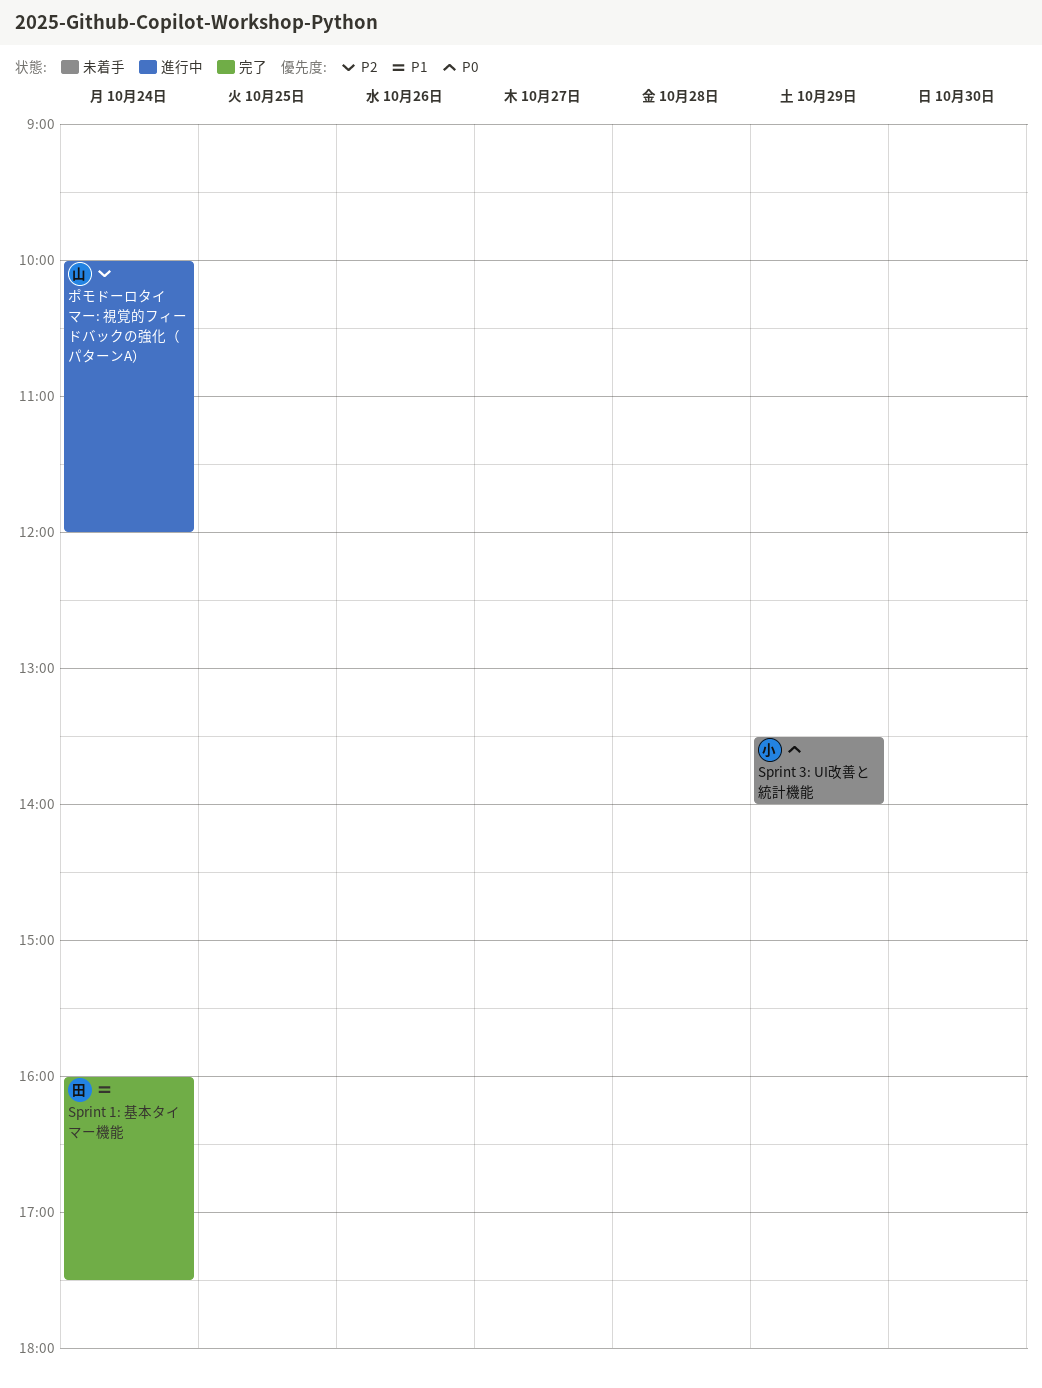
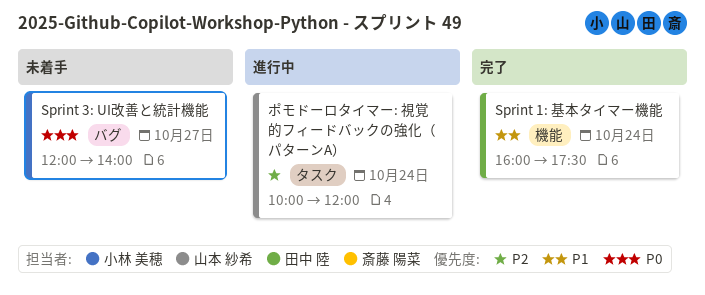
Sprint 3: UI改善と統計機能, day: Oct 29 -> Oct 27
Sprint 3: UI改善と統計機能, begins: 13:30 -> 12:00

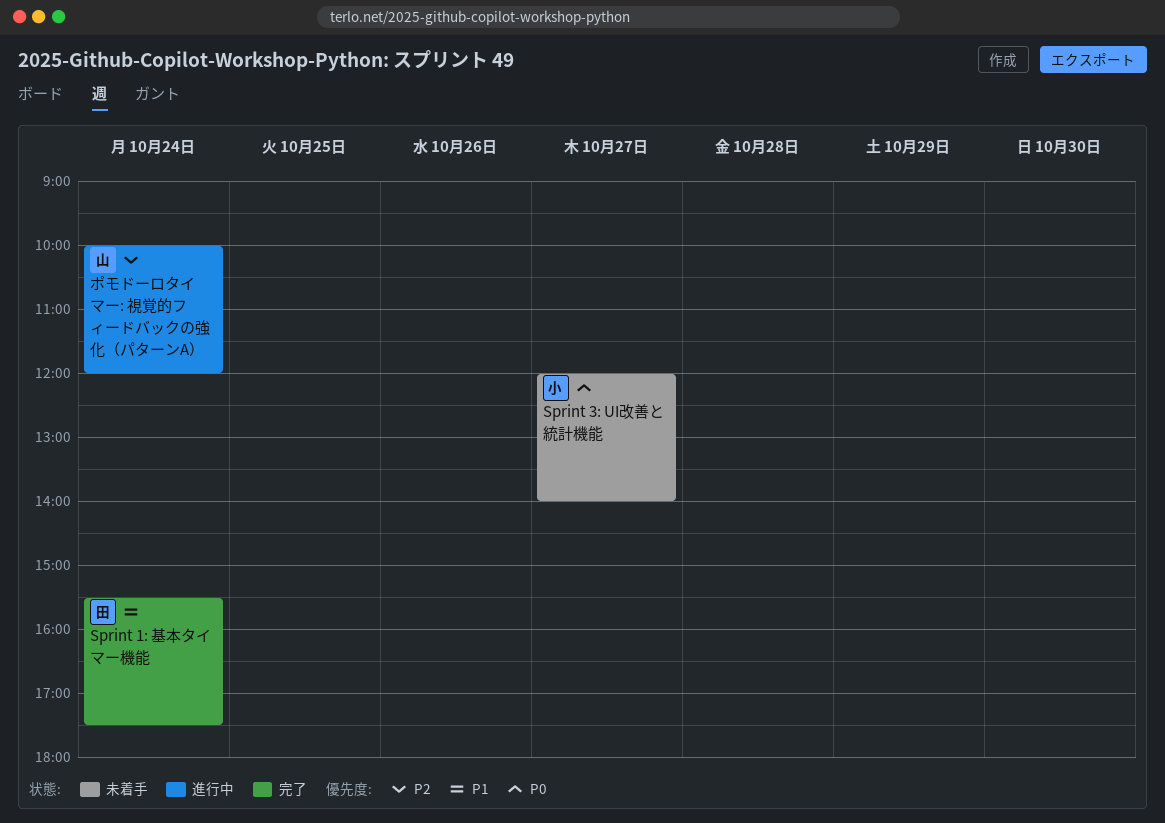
Sprint 1: 基本タイマー機能, begins: 16:00 -> 15:30

